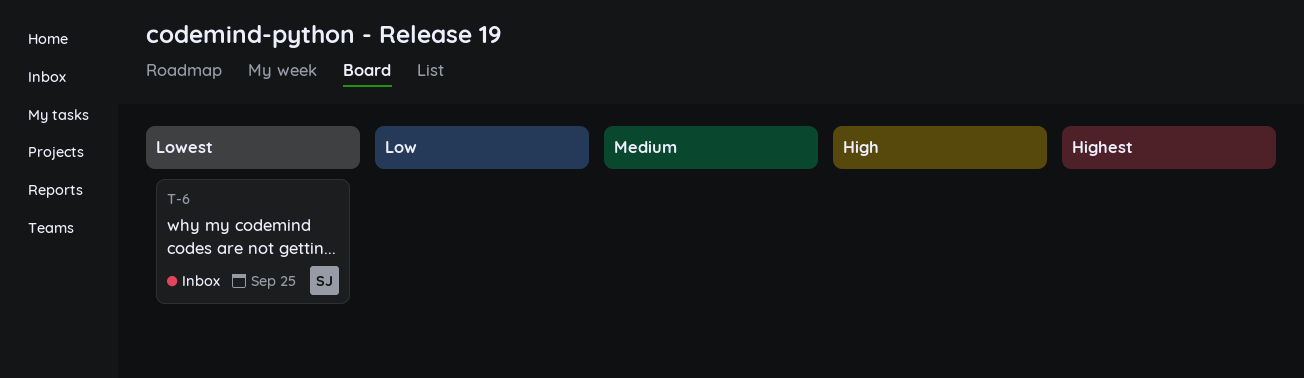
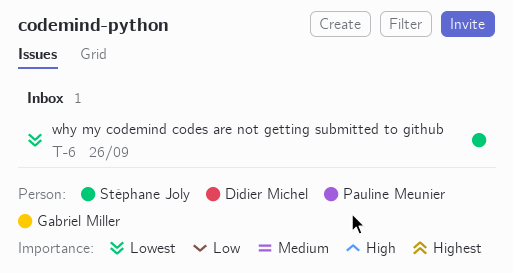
T-6, due: Sep 25 -> Sep 26

